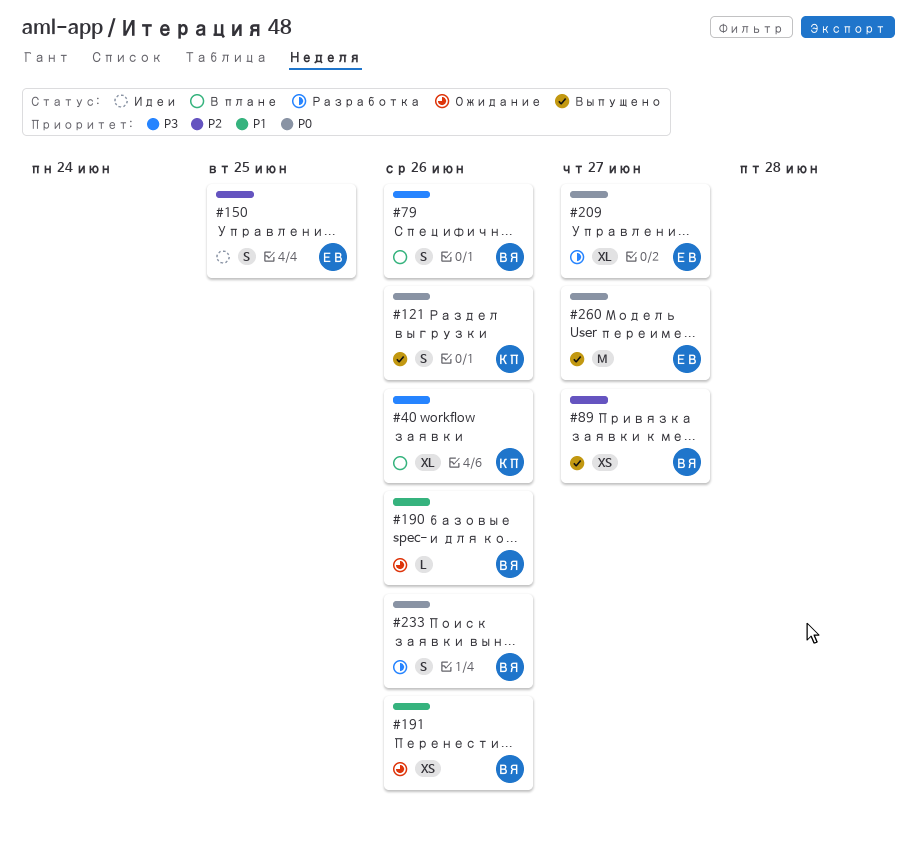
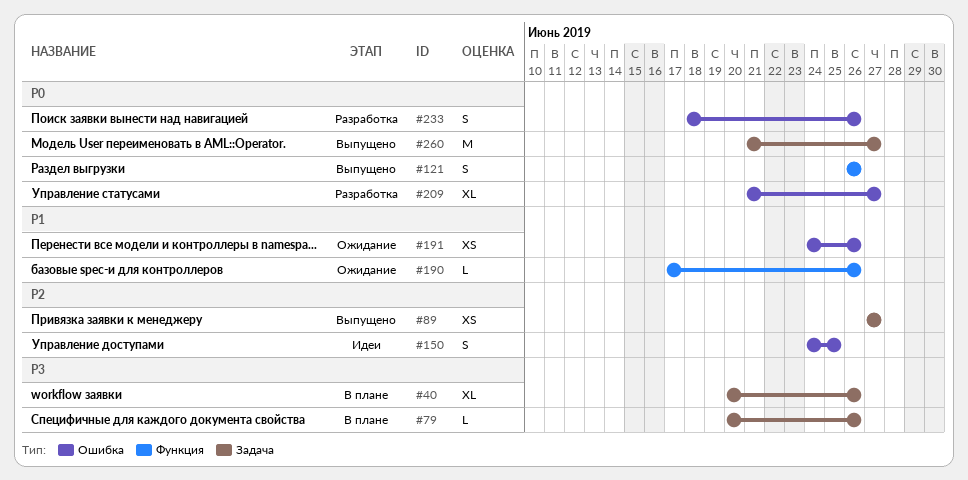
#79, estimate: S -> L

